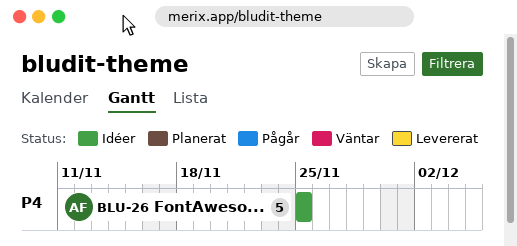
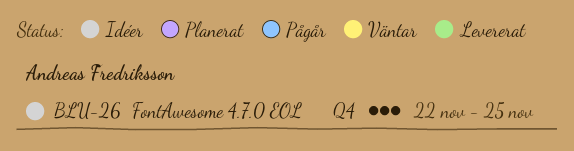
BLU-26, estimate: 5 -> 3
BLU-26, start: Nov 25 -> Nov 22

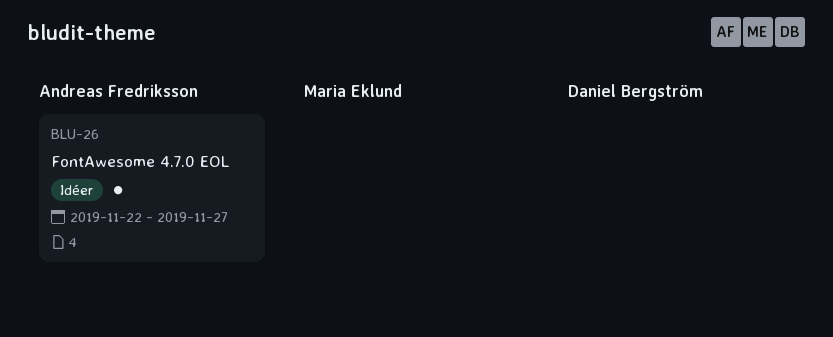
BLU-26, estimate: 3 -> 1
BLU-26, due: Nov 25 -> Nov 27

